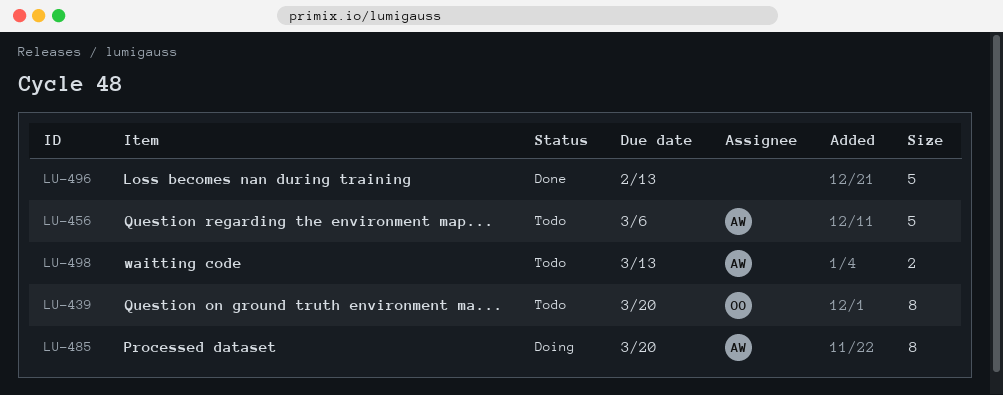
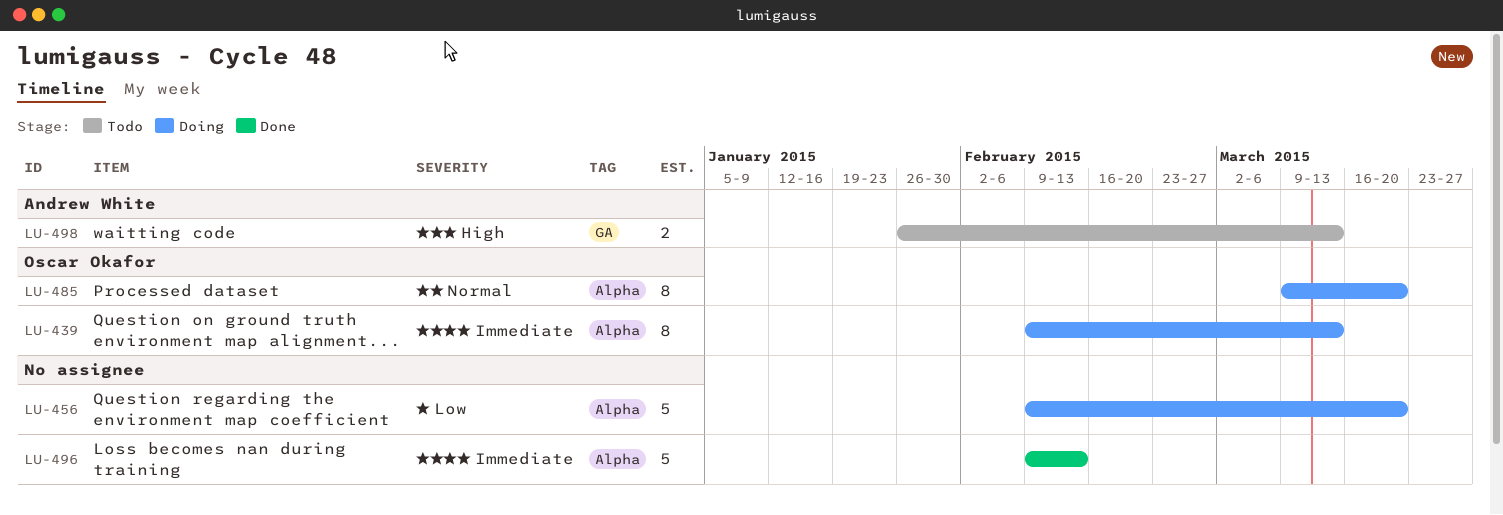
LU-439, status: Todo -> Doing
LU-439, due: Mar 20 -> Mar 13
LU-456, status: Todo -> Doing
LU-456, owner: Andrew White -> none
LU-456, due: Mar 6 -> Mar 20
LU-485, owner: Andrew White -> Oscar Okafor

